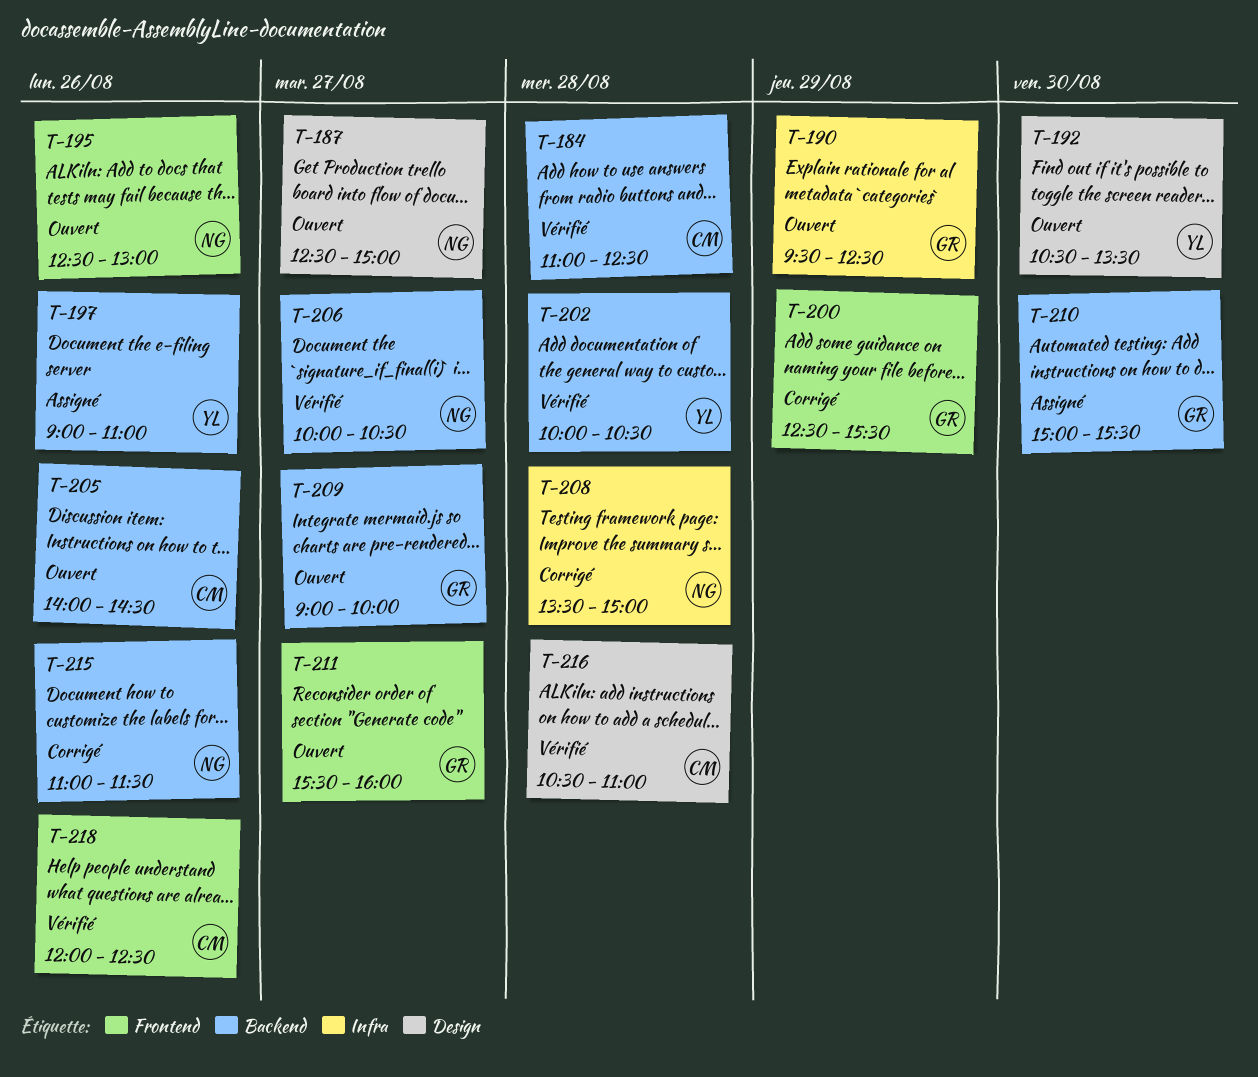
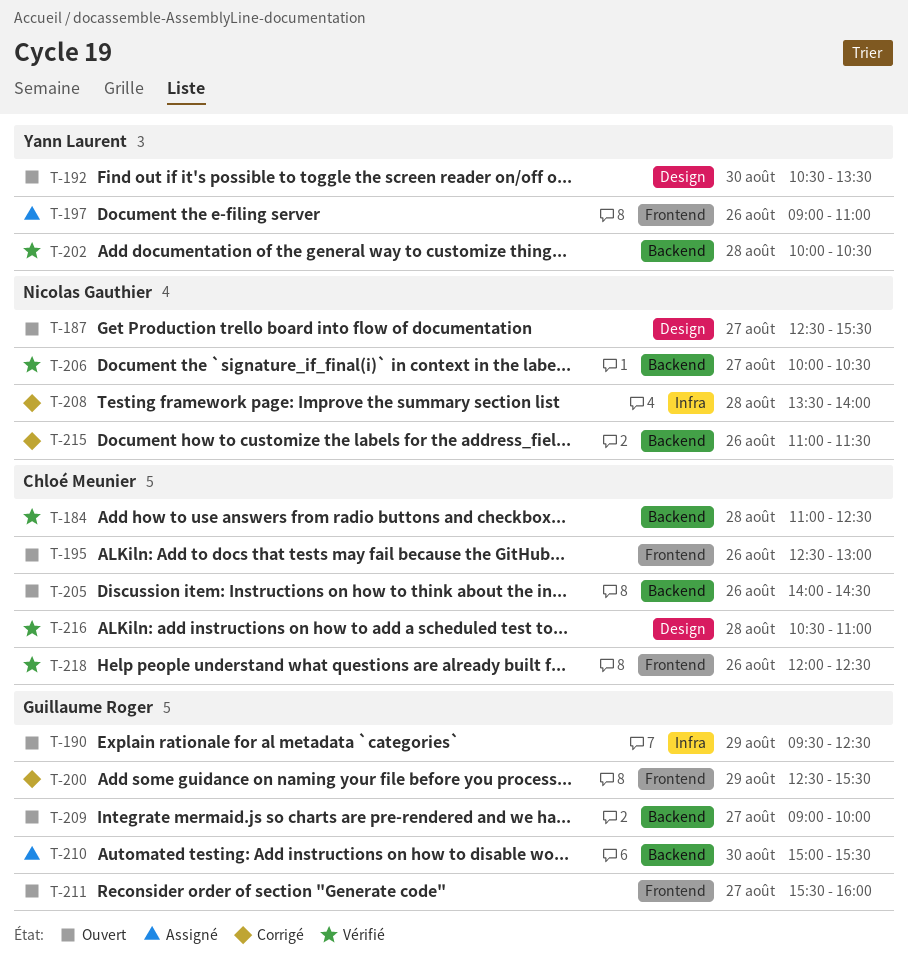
T-187, ends: 15:00 -> 15:30
T-195, owner: Nicolas Gauthier -> Chloé Meunier
T-197, label: Backend -> Frontend
T-208, ends: 15:00 -> 14:00

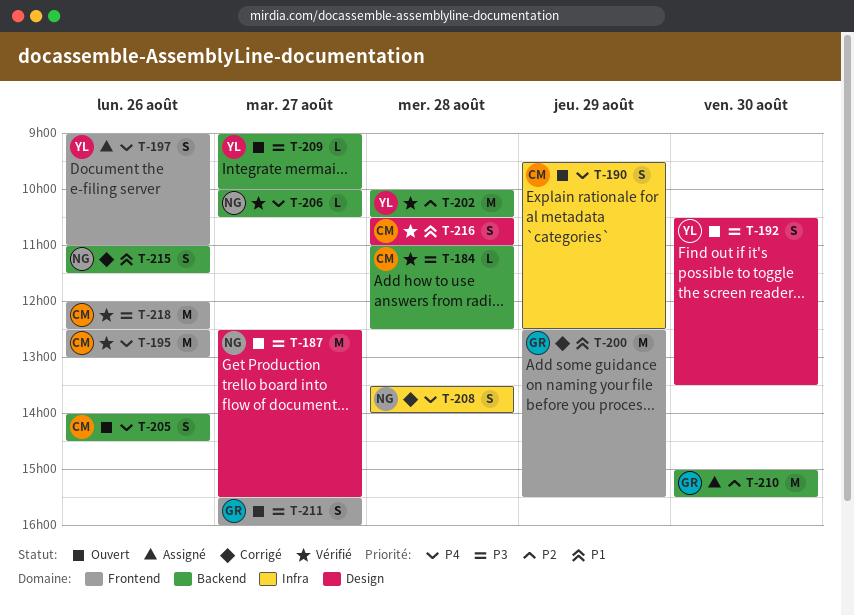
T-190, owner: Guillaume Roger -> Chloé Meunier
T-195, status: Ouvert -> Vérifié
T-209, owner: Guillaume Roger -> Yann Laurent

